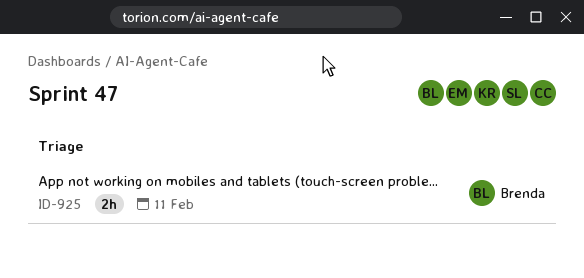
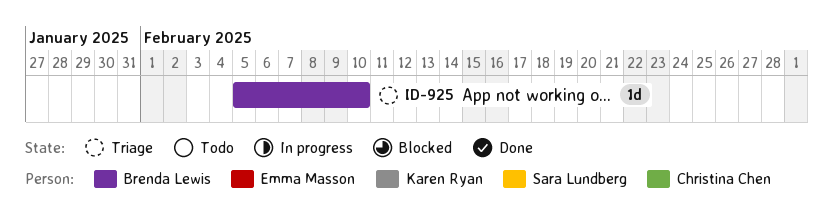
ID-925, estimate: 2h -> 1d
ID-925, due: Feb 11 -> Feb 10

